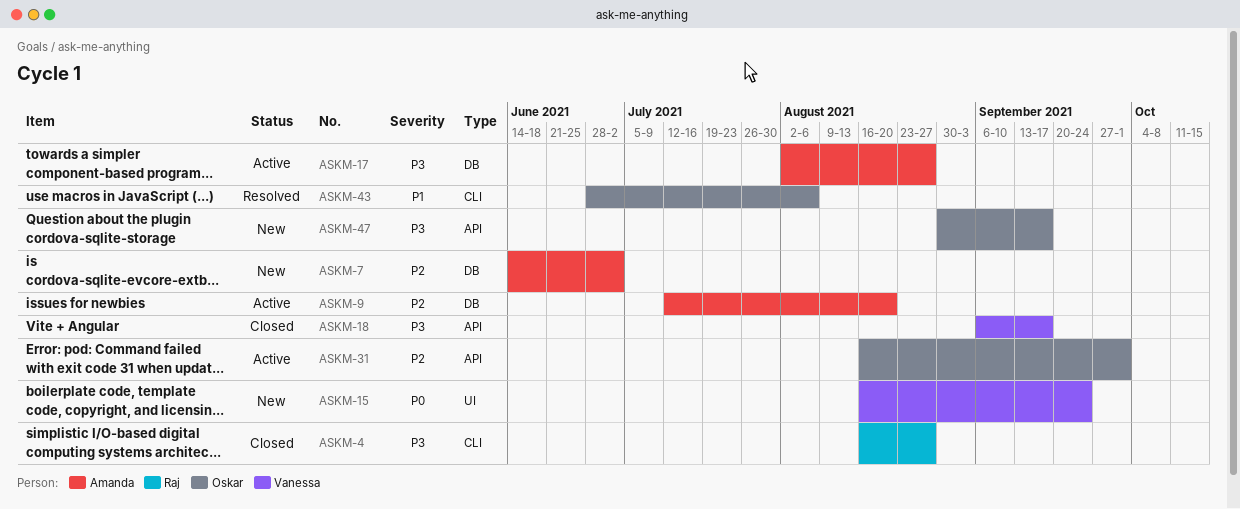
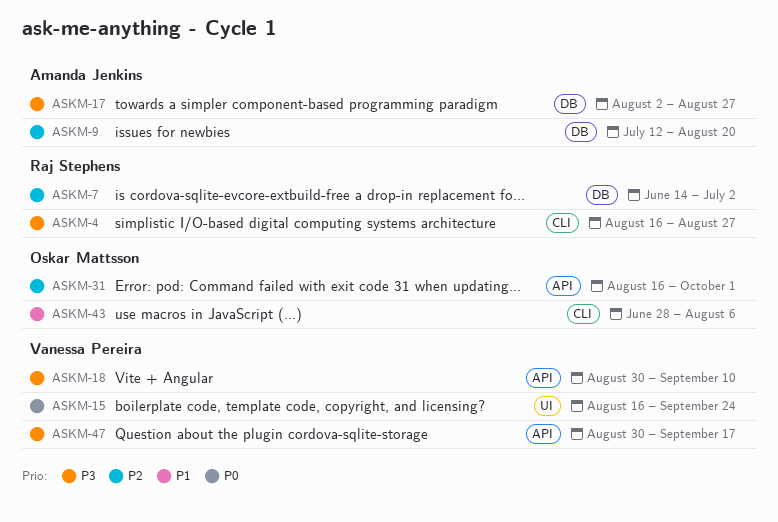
ASKM-7, owner: Amanda Jenkins -> Raj Stephens
ASKM-18, start: Sep 6 -> Aug 30
ASKM-18, due: Sep 17 -> Sep 10
ASKM-47, owner: Oskar Mattsson -> Vanessa Pereira

